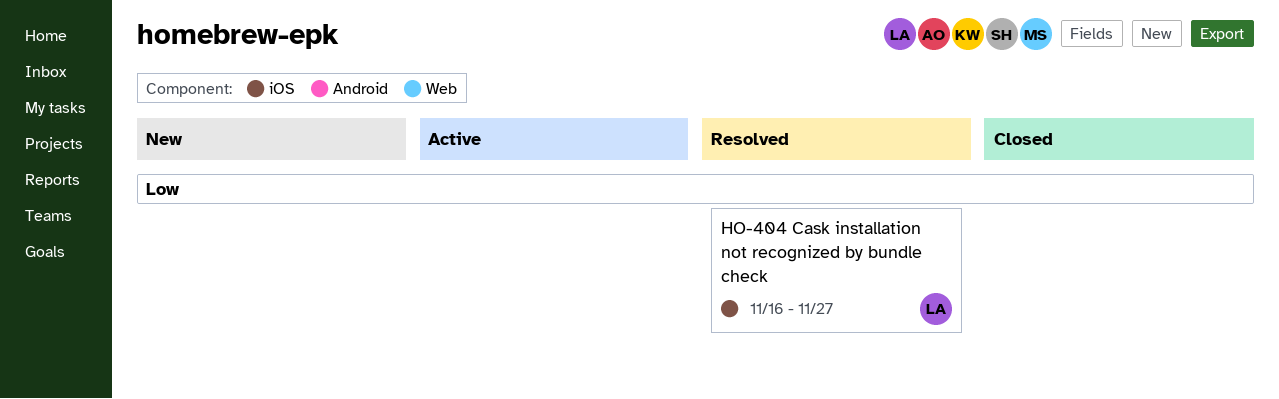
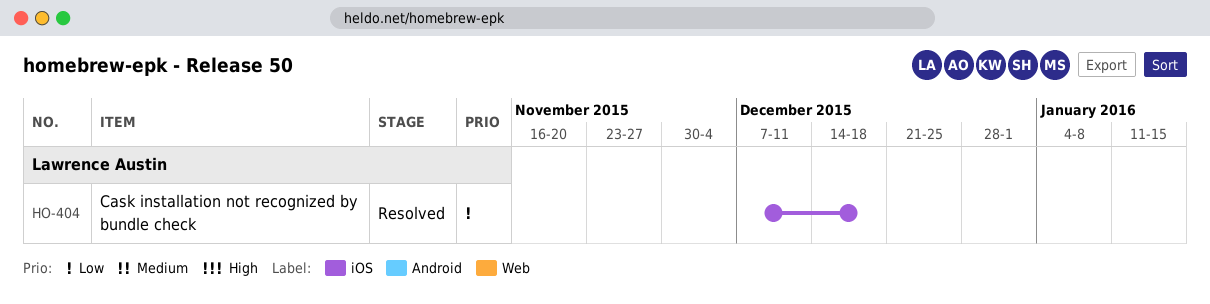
HO-404, start: Nov 16 -> Dec 7
HO-404, due: Nov 27 -> Dec 18

